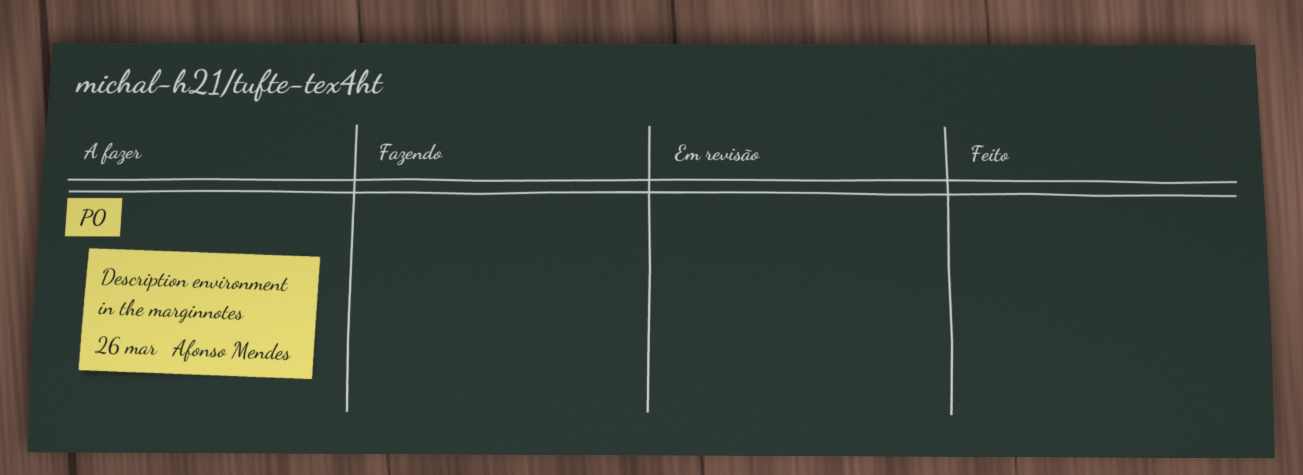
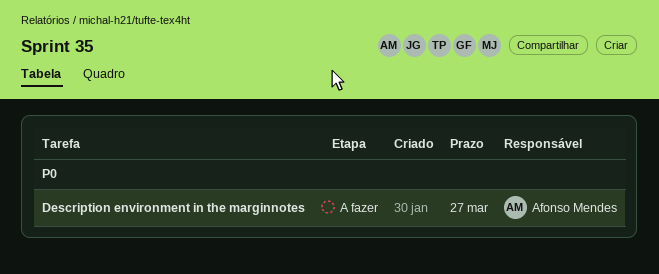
Description environment in the marginnotes, due: Mar 26 -> Mar 27

